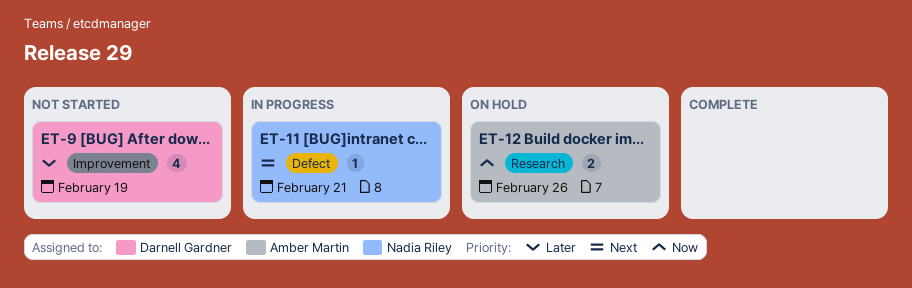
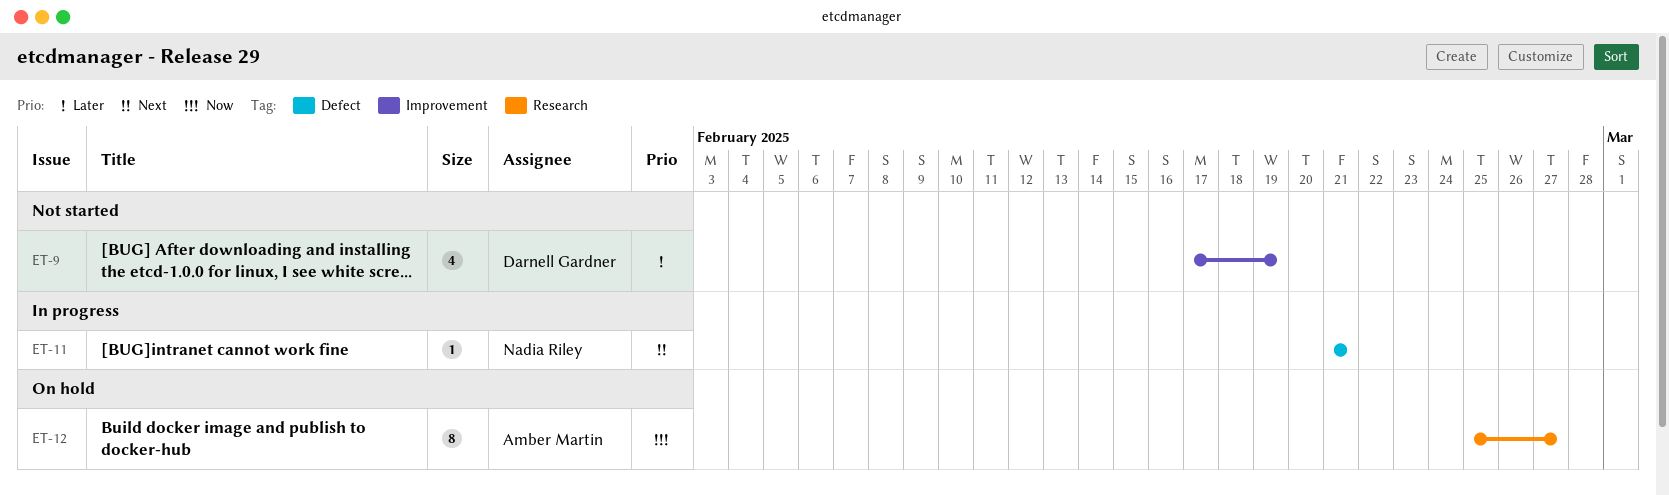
ET-12, estimate: 2 -> 8
ET-12, due: Feb 26 -> Feb 27

